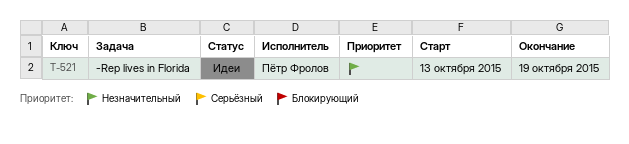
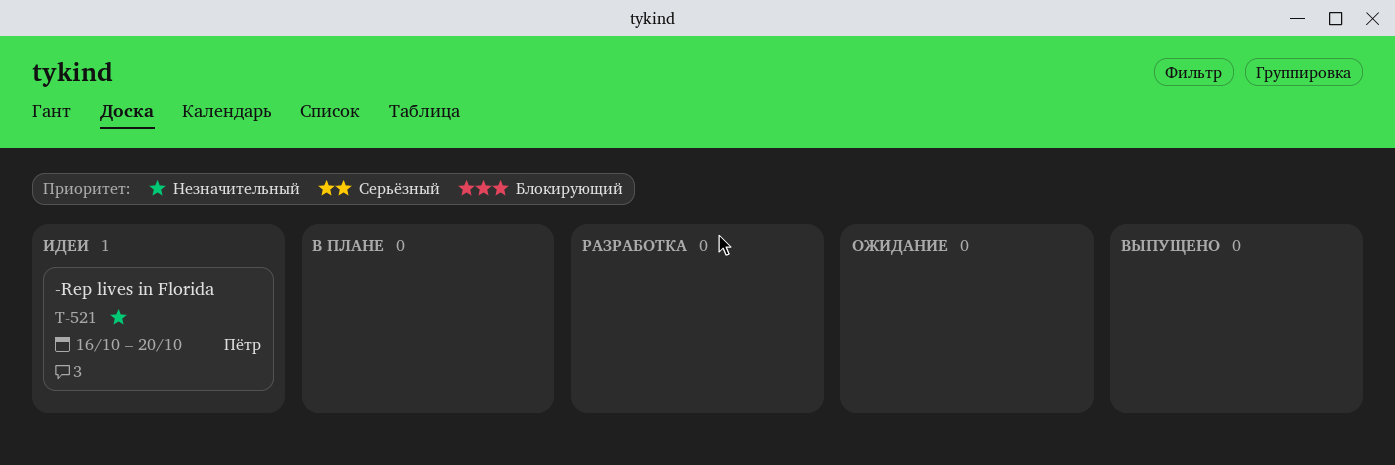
T-521, start: Oct 13 -> Oct 16
T-521, due: Oct 19 -> Oct 20

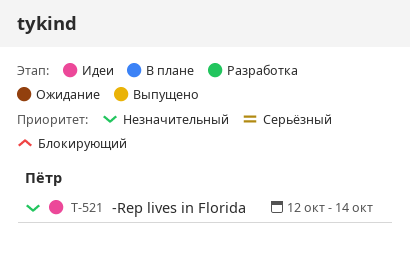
T-521, start: Oct 16 -> Oct 12
T-521, due: Oct 20 -> Oct 14

